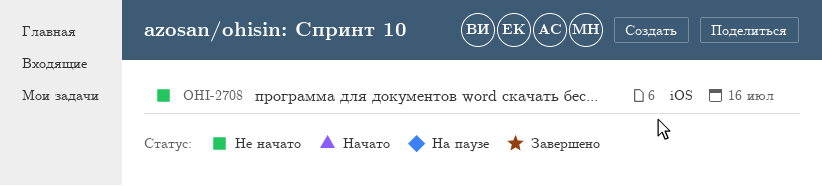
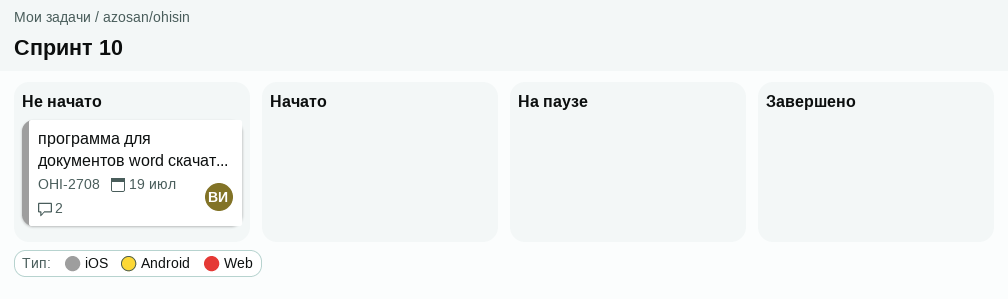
OHI-2708, due: Jul 16 -> Jul 19

